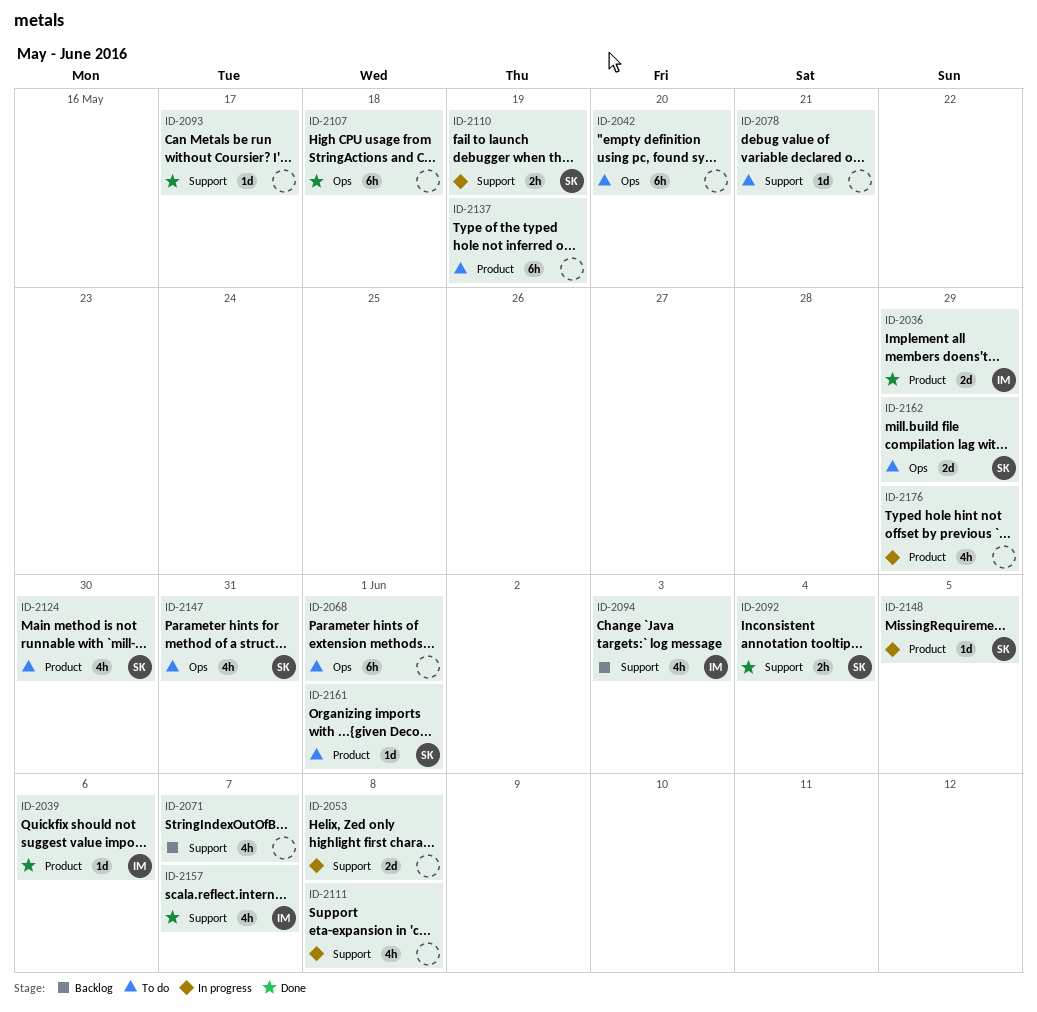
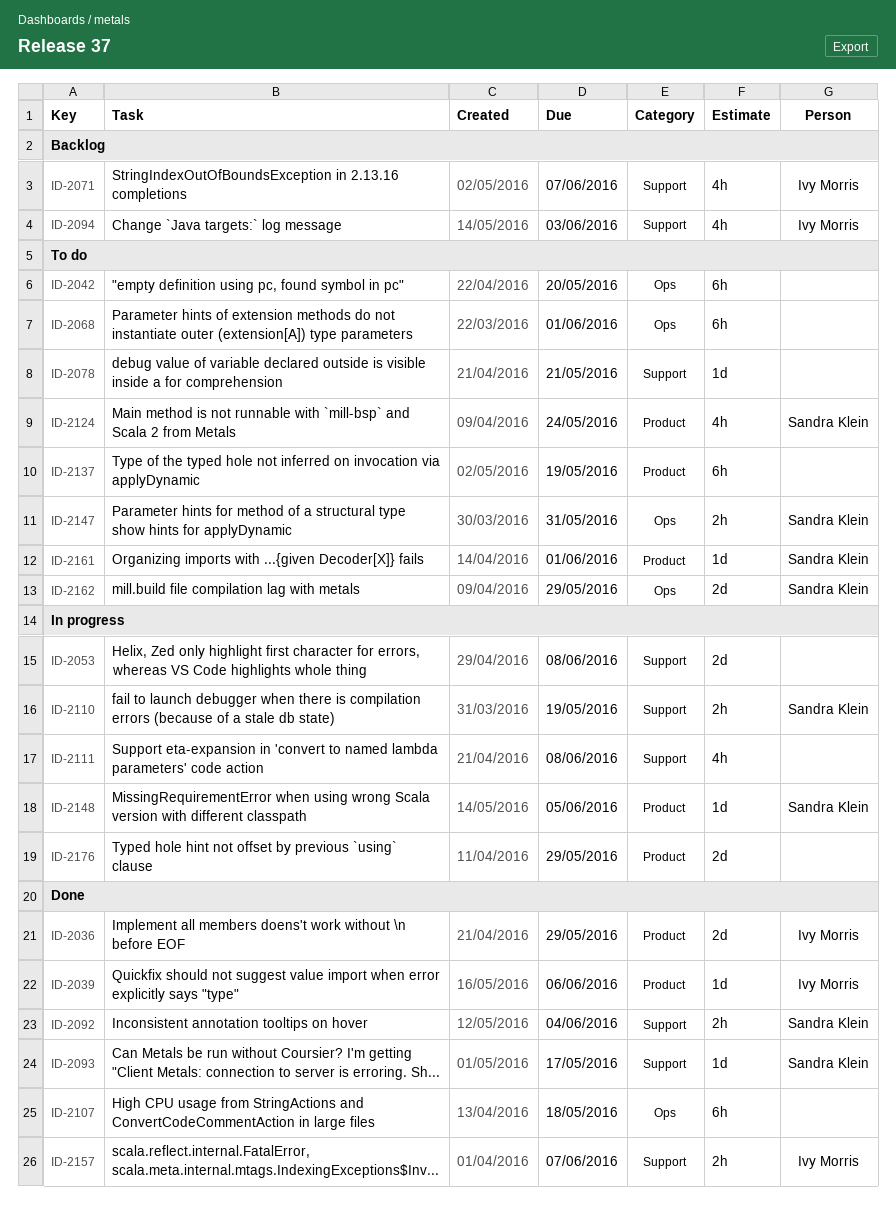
ID-2071, owner: none -> Ivy Morris
ID-2093, owner: none -> Sandra Klein
ID-2124, due: May 30 -> May 24
ID-2147, estimate: 4h -> 2h
ID-2157, estimate: 4h -> 2h
ID-2176, estimate: 4h -> 2d

